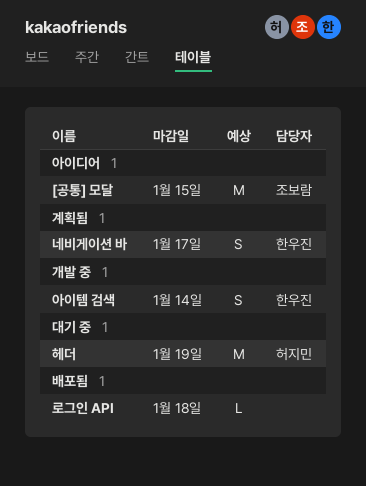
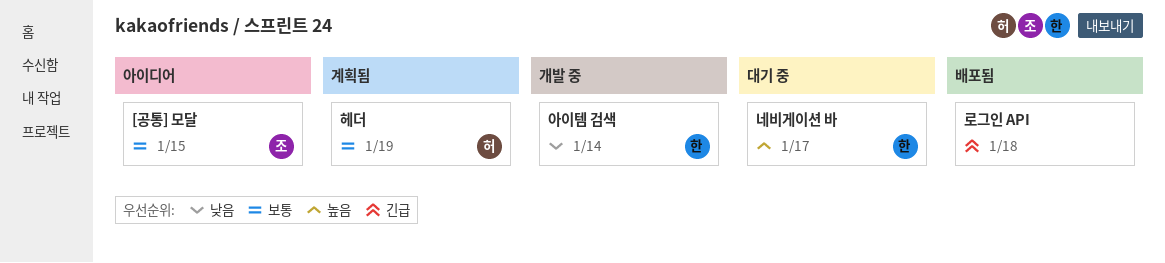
네비게이션 바, status: 계획됨 -> 대기 중
헤더, status: 대기 중 -> 계획됨

